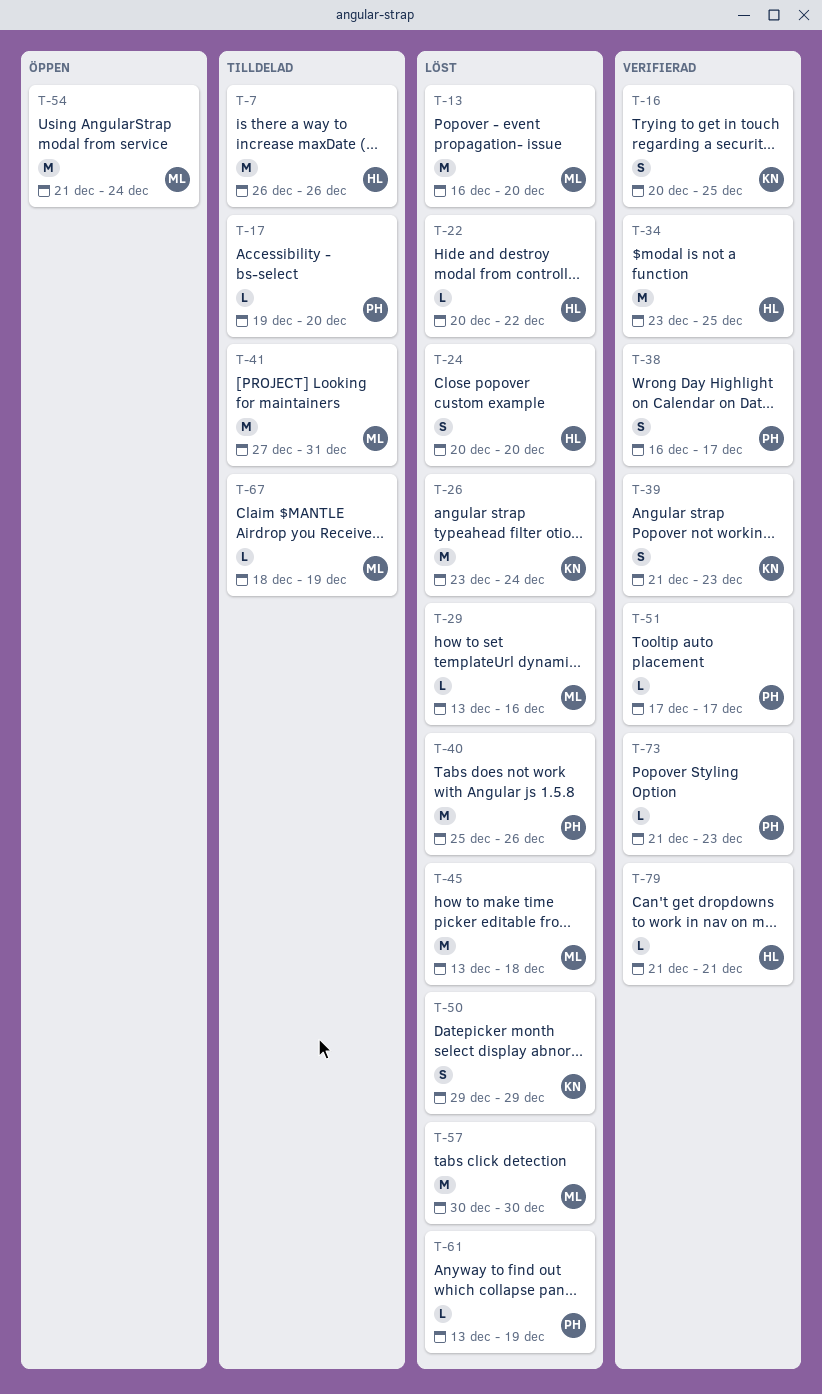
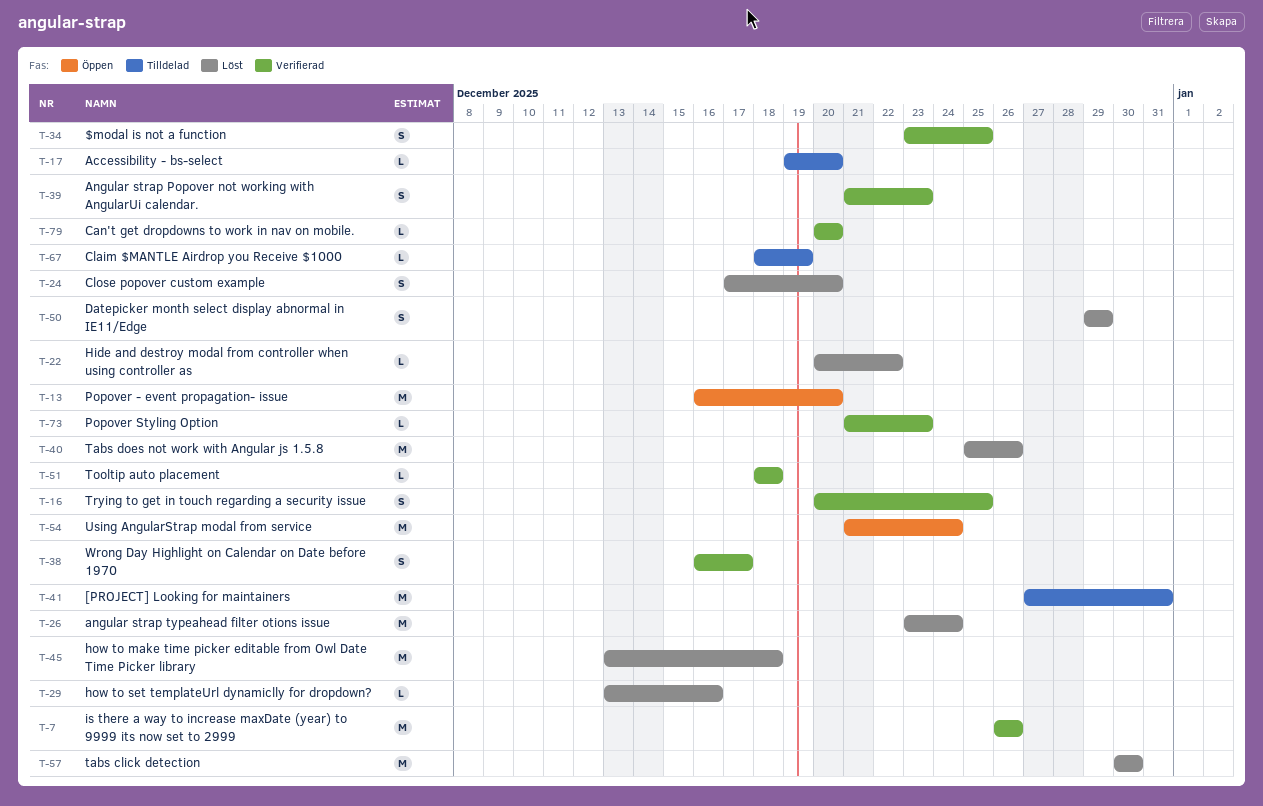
T-7, status: Tilldelad -> Verifierad
T-13, status: Löst -> Öppen
T-24, start: Dec 20 -> Dec 17
T-34, estimate: M -> S
T-51, start: Dec 17 -> Dec 18
T-51, due: Dec 17 -> Dec 18
T-61: present -> none
T-79, start: Dec 21 -> Dec 20
T-79, due: Dec 21 -> Dec 20

